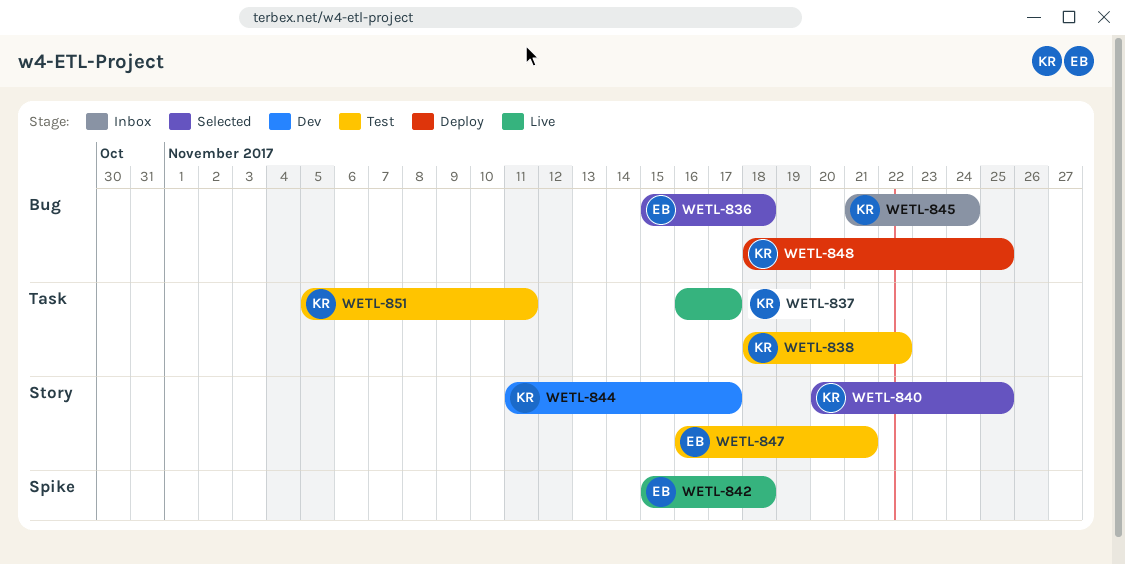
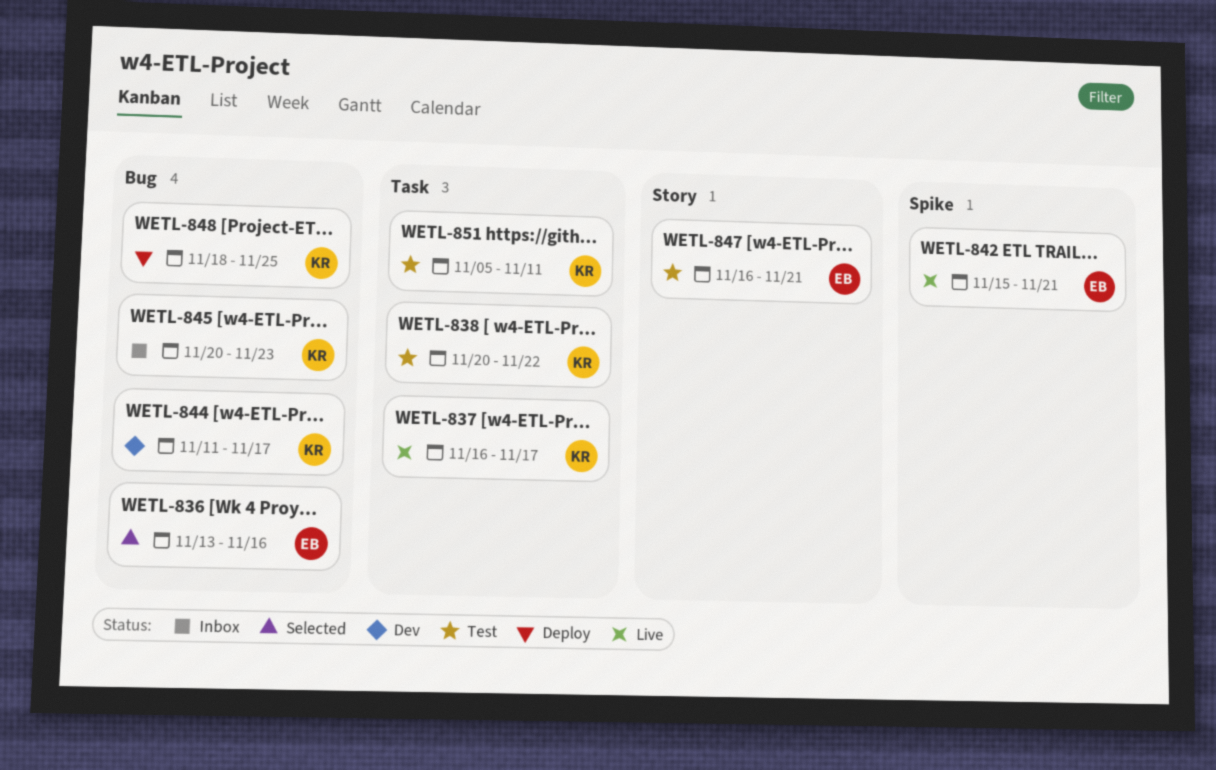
WETL-836, start: Nov 15 -> Nov 13
WETL-836, due: Nov 18 -> Nov 16
WETL-838, start: Nov 18 -> Nov 20
WETL-840: present -> none
WETL-842, due: Nov 18 -> Nov 21
WETL-844, label: Story -> Bug
WETL-845, start: Nov 21 -> Nov 20
WETL-845, due: Nov 24 -> Nov 23

